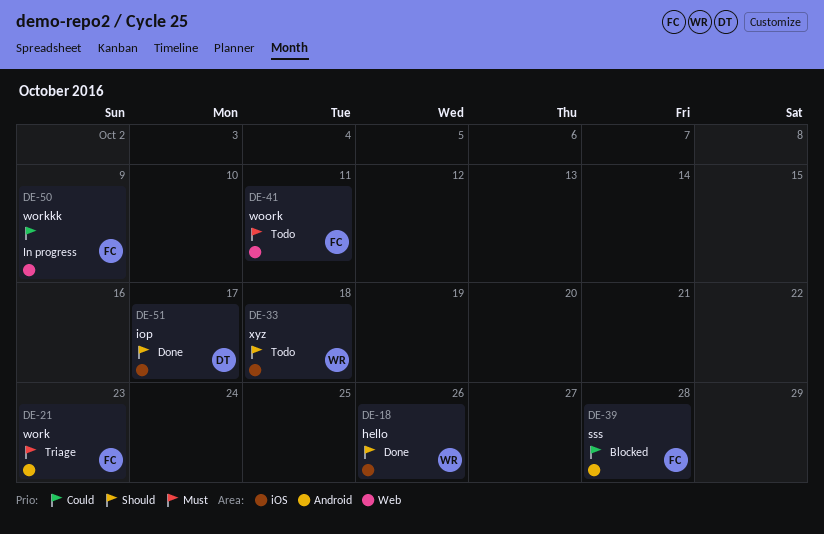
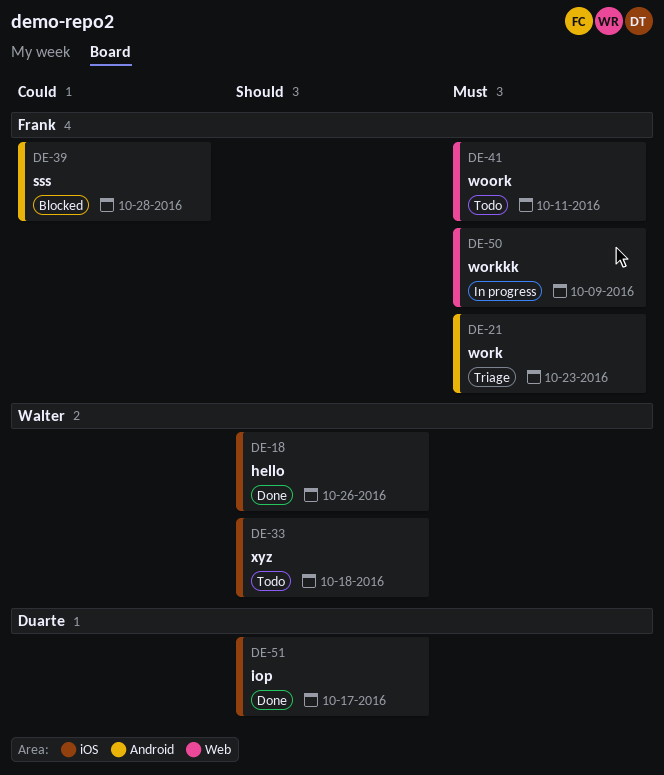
DE-50, priority: Could -> Must

